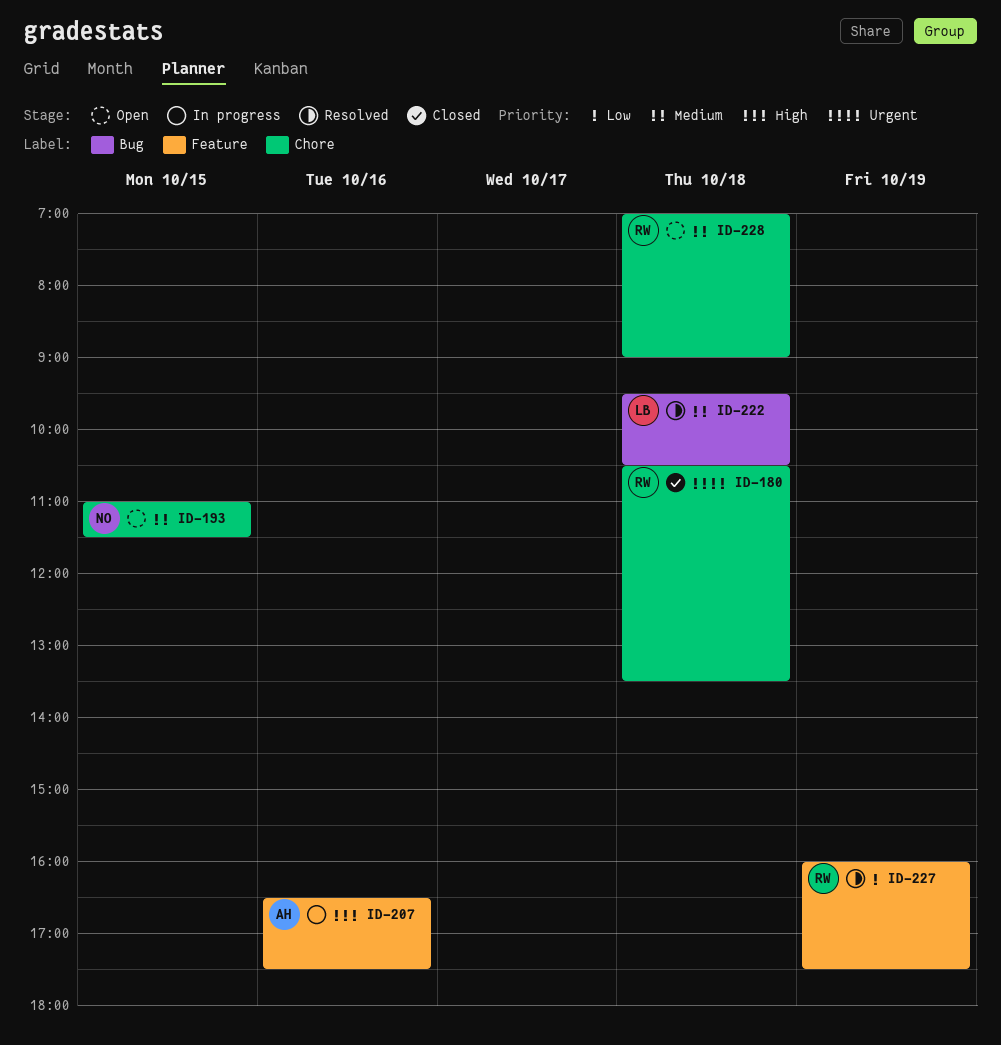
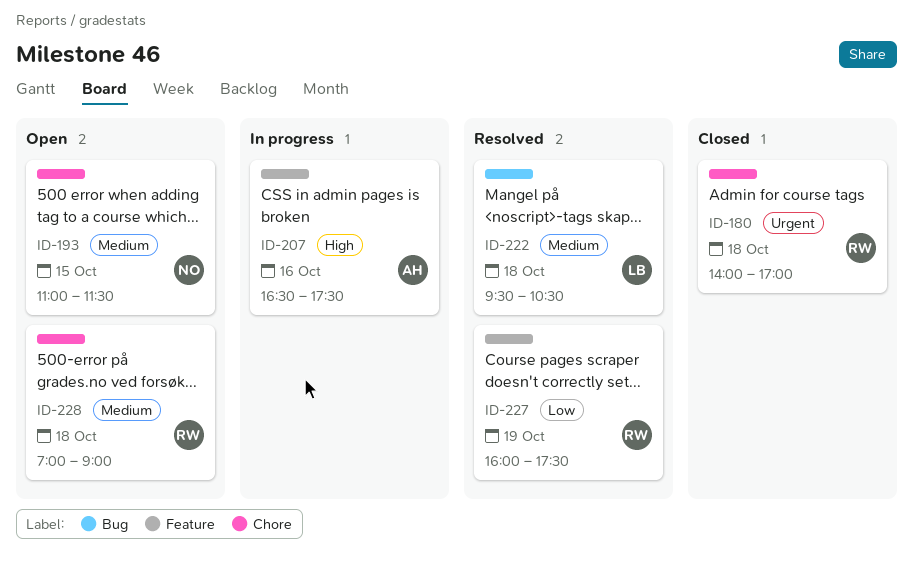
ID-180, begins: 10:30 -> 14:00
ID-180, ends: 13:30 -> 17:00

